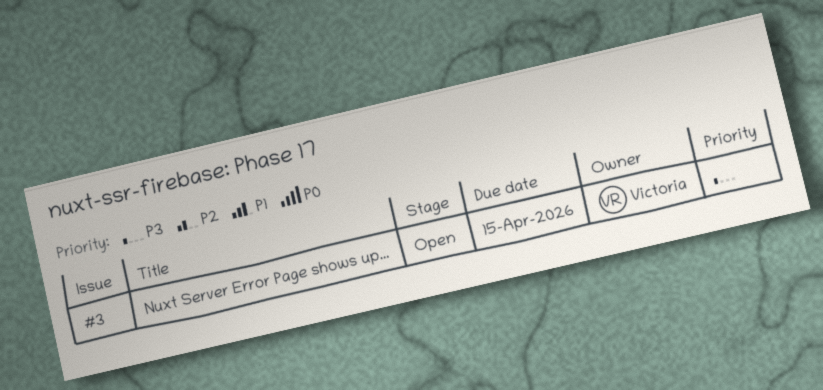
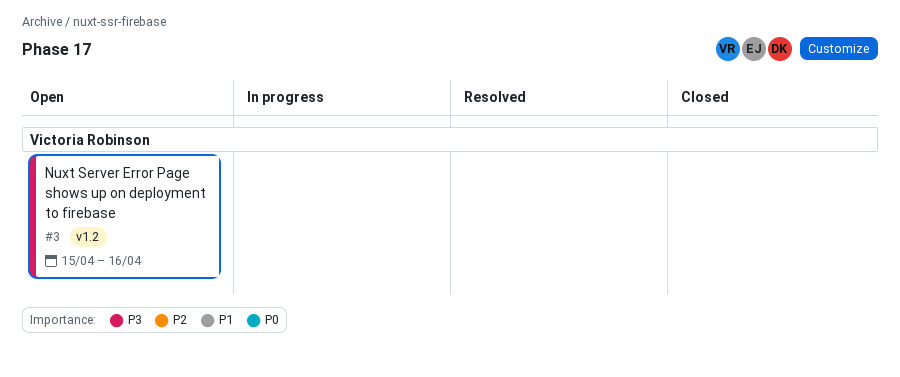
#3, due: Apr 15 -> Apr 16

